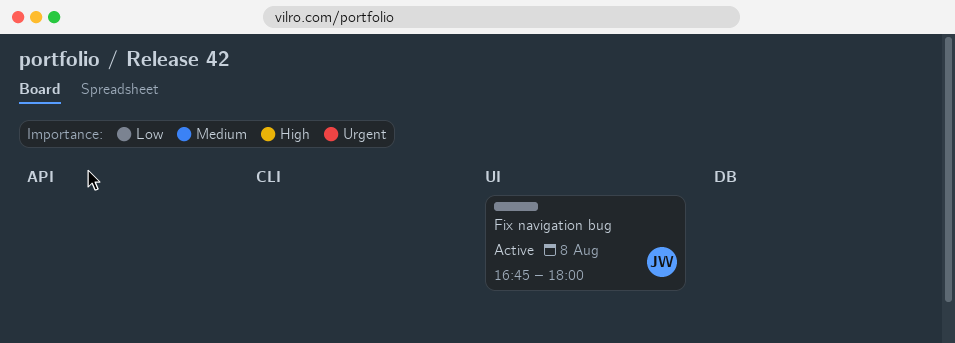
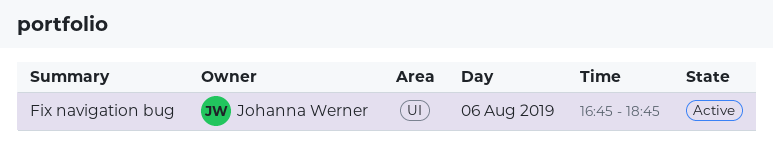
Fix navigation bug, day: Aug 8 -> Aug 6
Fix navigation bug, ends: 18:00 -> 18:45

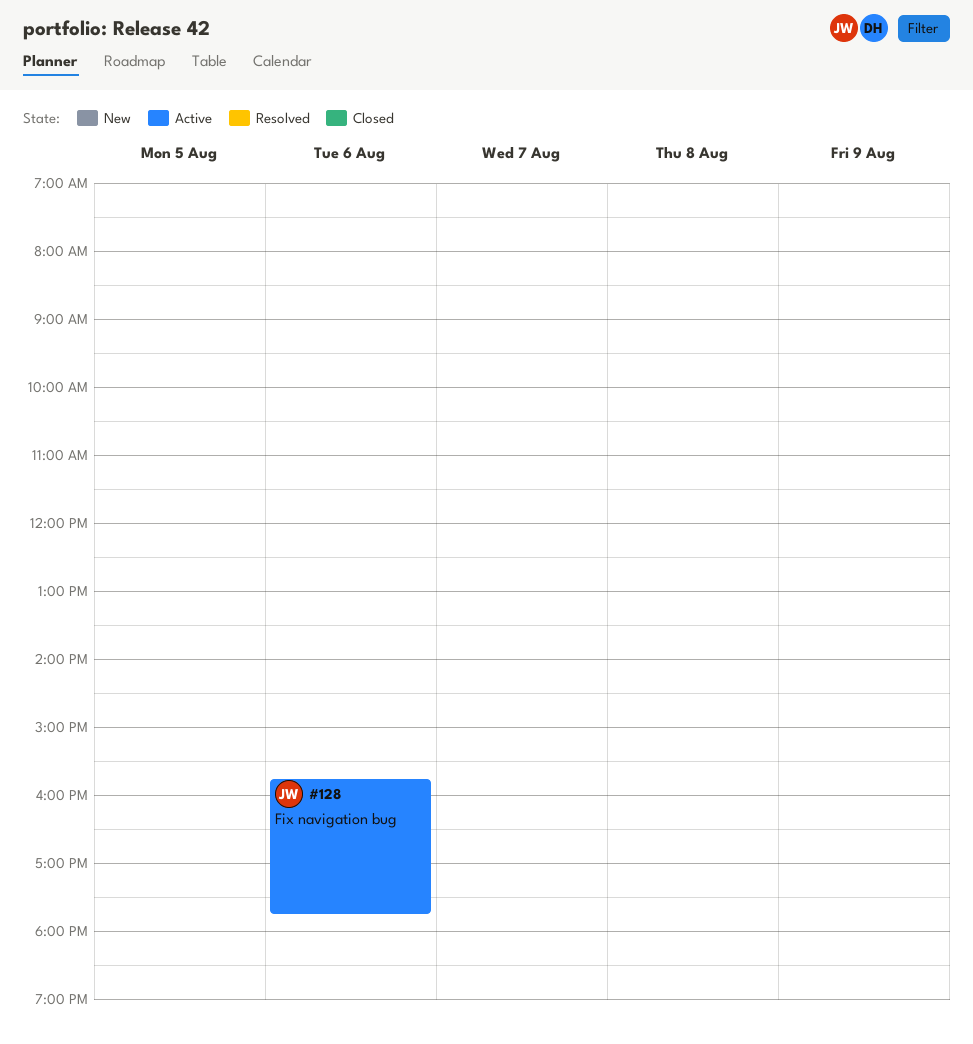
Fix navigation bug, begins: 16:45 -> 15:45
Fix navigation bug, ends: 18:45 -> 17:45

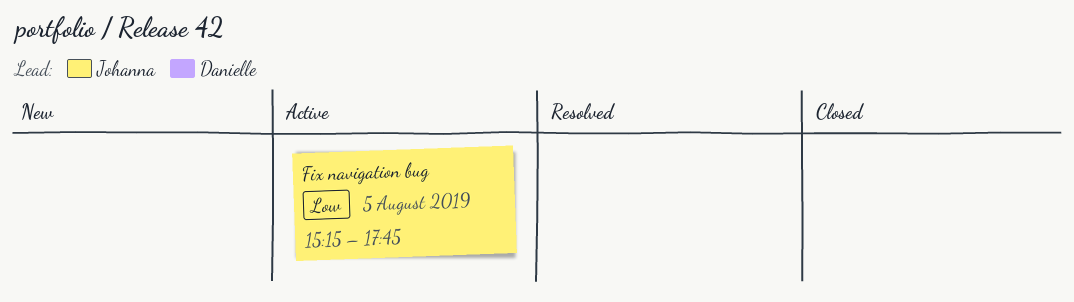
Fix navigation bug, day: Aug 6 -> Aug 5
Fix navigation bug, begins: 15:45 -> 15:15

